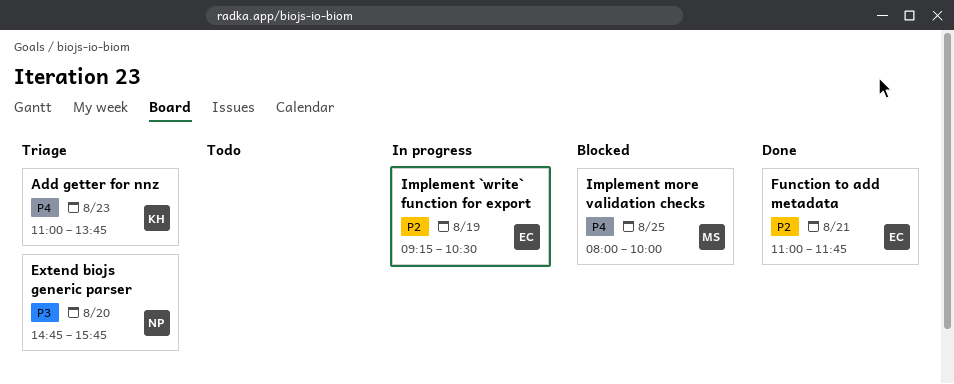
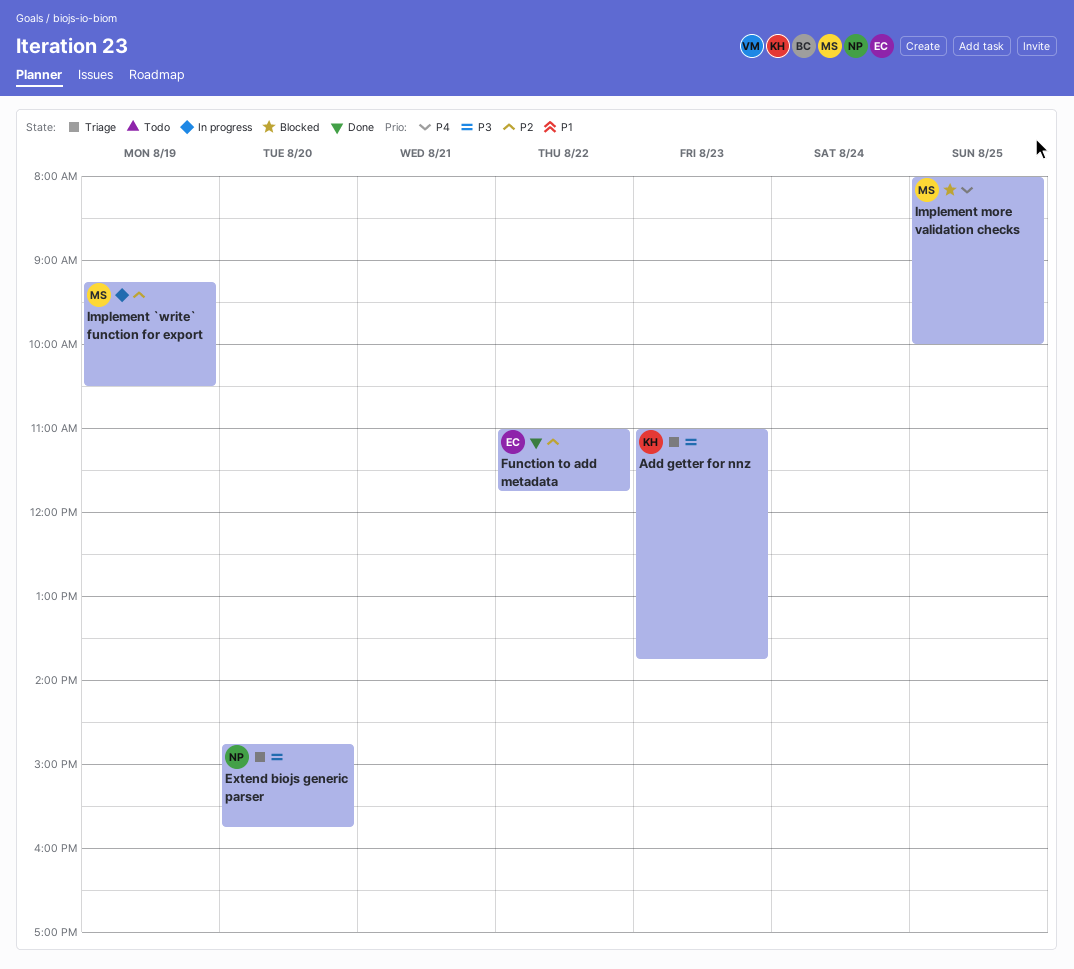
Add getter for nnz, priority: P4 -> P3
Function to add metadata, day: Aug 21 -> Aug 22
Implement `write` function for export, owner: EC -> MS

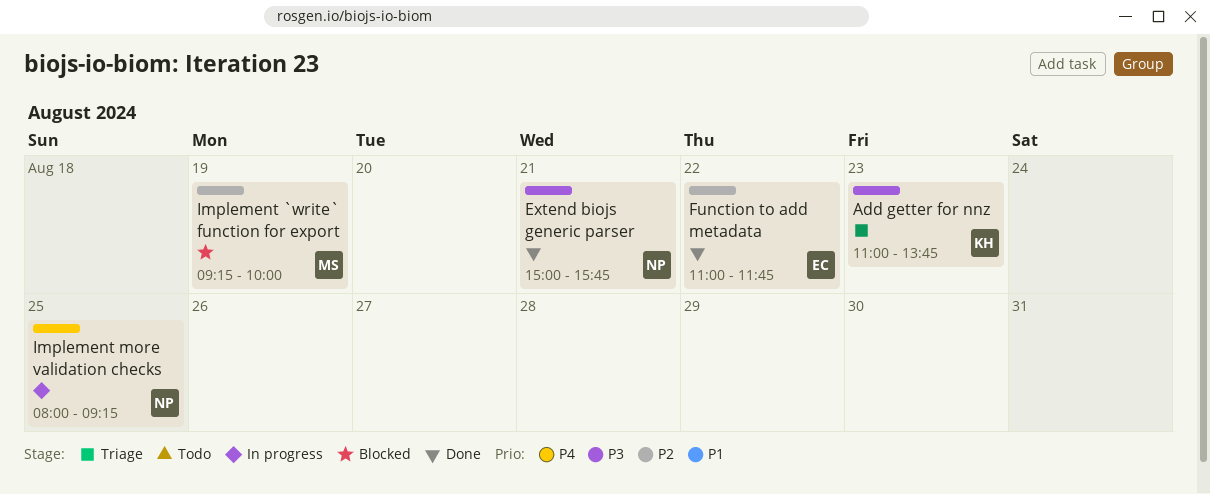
Extend biojs generic parser, status: Triage -> Done
Extend biojs generic parser, day: Aug 20 -> Aug 21
Extend biojs generic parser, begins: 14:45 -> 15:00
Implement `write` function for export, status: In progress -> Blocked
Implement `write` function for export, ends: 10:30 -> 10:00
Implement more validation checks, status: Blocked -> In progress
Implement more validation checks, owner: MS -> NP
Implement more validation checks, ends: 10:00 -> 09:15

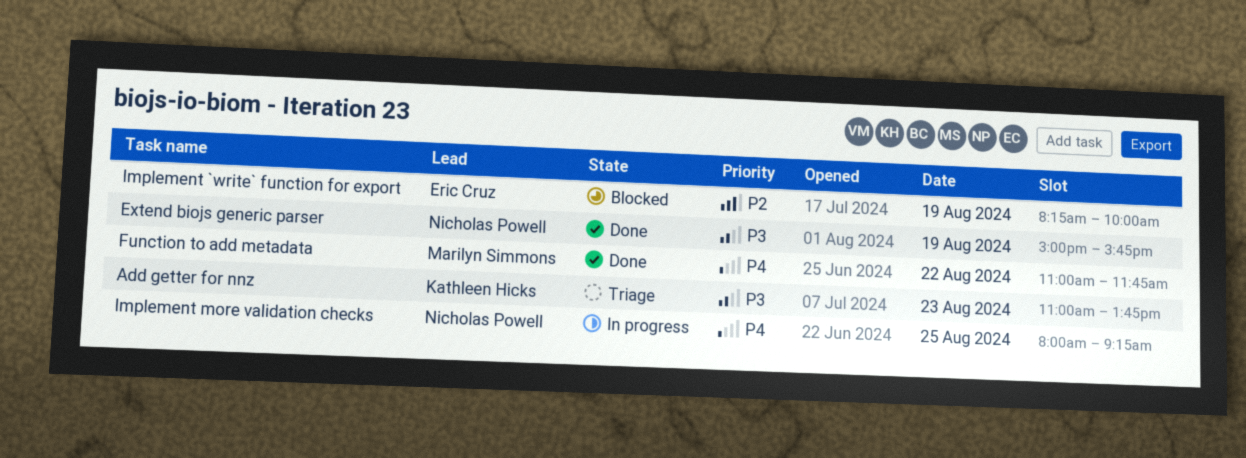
Extend biojs generic parser, day: Aug 21 -> Aug 19
Function to add metadata, owner: Eric Cruz -> Marilyn Simmons
Function to add metadata, priority: P2 -> P4
Implement `write` function for export, owner: Marilyn Simmons -> Eric Cruz
Implement `write` function for export, begins: 09:15 -> 08:15

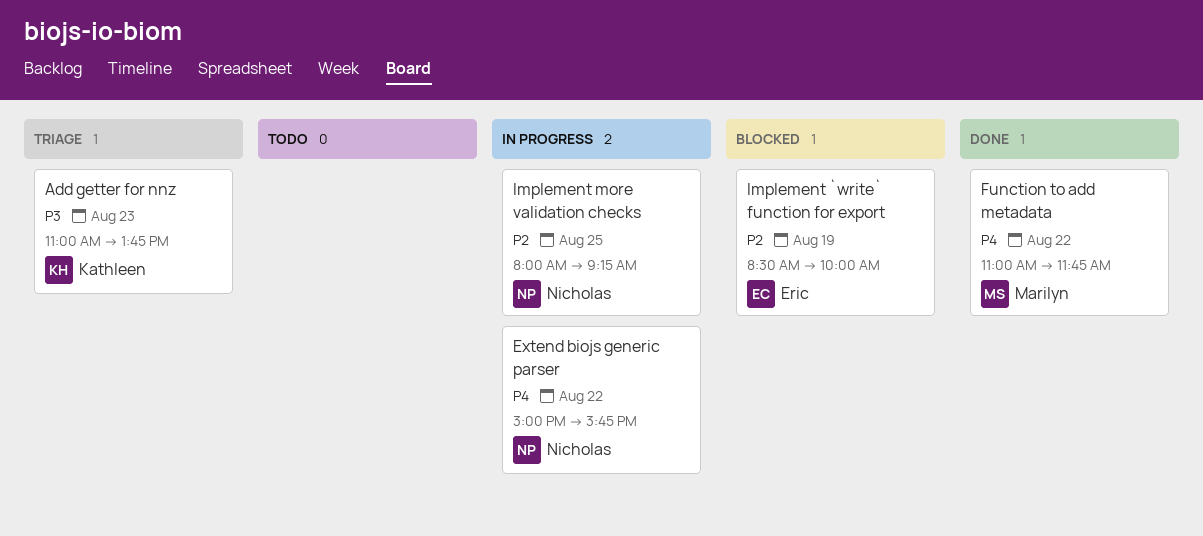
Extend biojs generic parser, status: Done -> In progress
Extend biojs generic parser, priority: P3 -> P4
Extend biojs generic parser, day: Aug 19 -> Aug 22
Implement `write` function for export, begins: 08:15 -> 08:30
Implement more validation checks, priority: P4 -> P2

